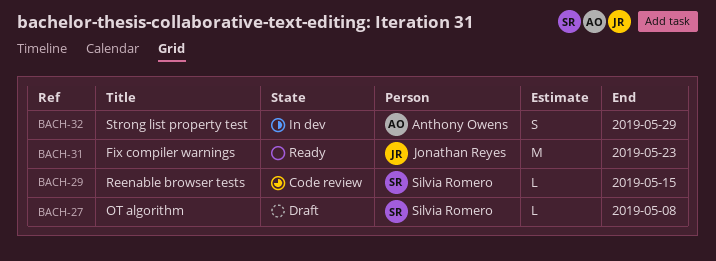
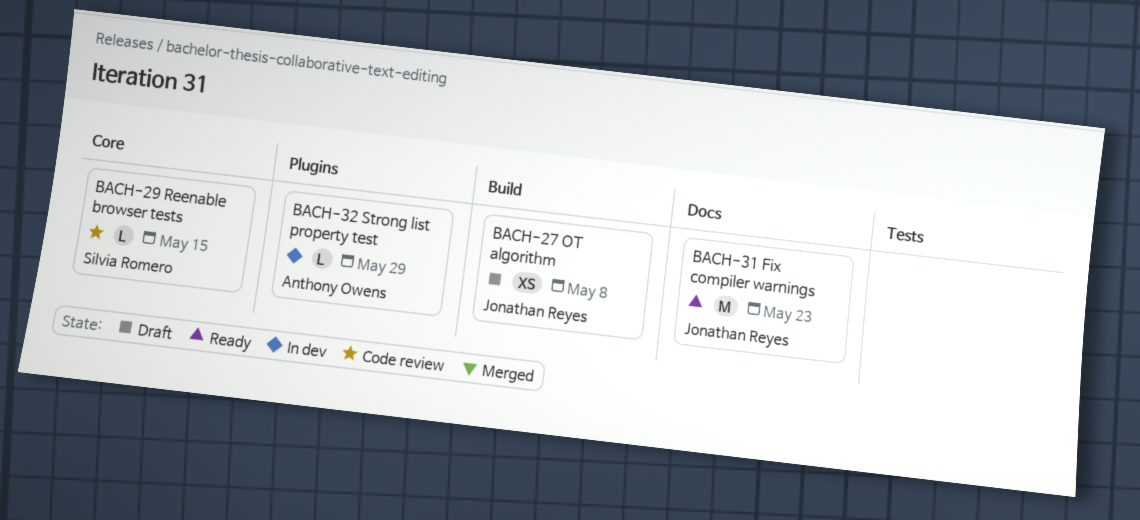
BACH-27, owner: Silvia Romero -> Jonathan Reyes
BACH-27, estimate: L -> XS
BACH-32, estimate: S -> L

